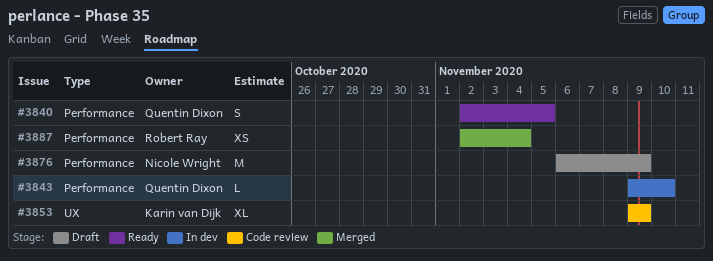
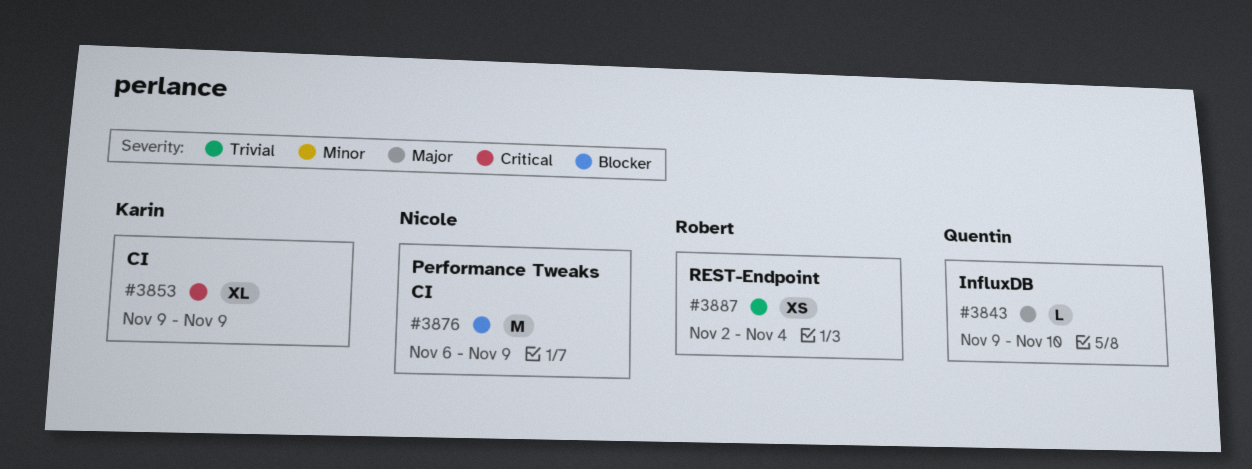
#3840: present -> none

